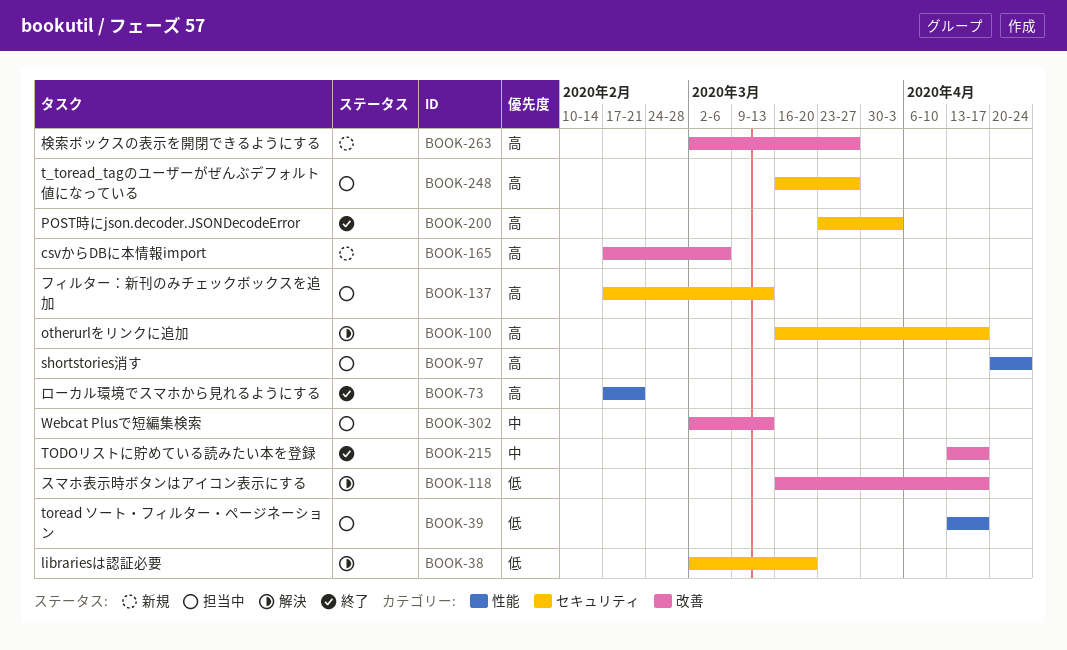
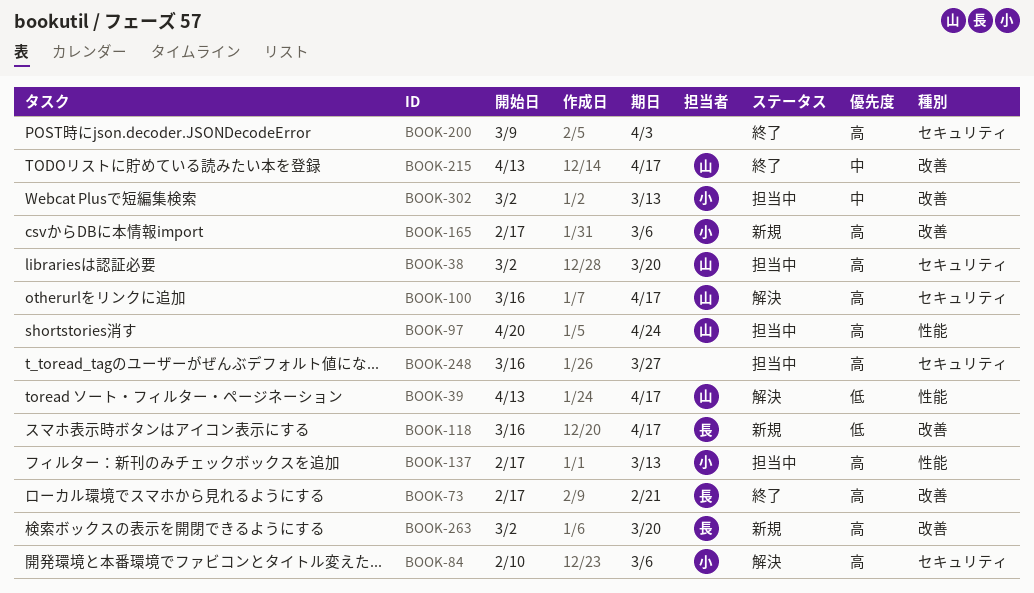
BOOK-38, status: 解決 -> 担当中
BOOK-38, priority: 低 -> 高
BOOK-39, status: 担当中 -> 解決
BOOK-73, label: 性能 -> 改善
BOOK-84: none -> present
BOOK-118, status: 解決 -> 新規
BOOK-137, label: セキュリティ -> 性能
BOOK-200, start: Mar 23 -> Mar 9
BOOK-263, due: Mar 27 -> Mar 20

